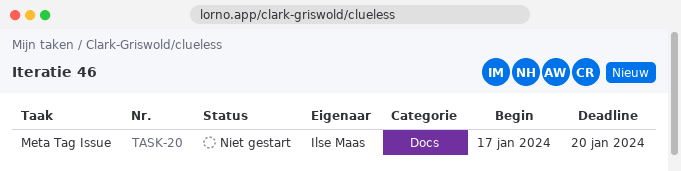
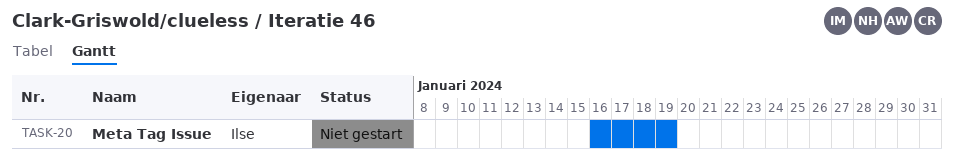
TASK-20, start: Jan 17 -> Jan 16
TASK-20, due: Jan 20 -> Jan 19

